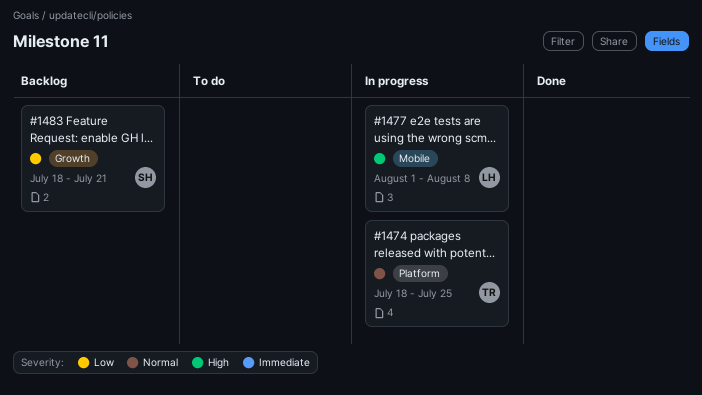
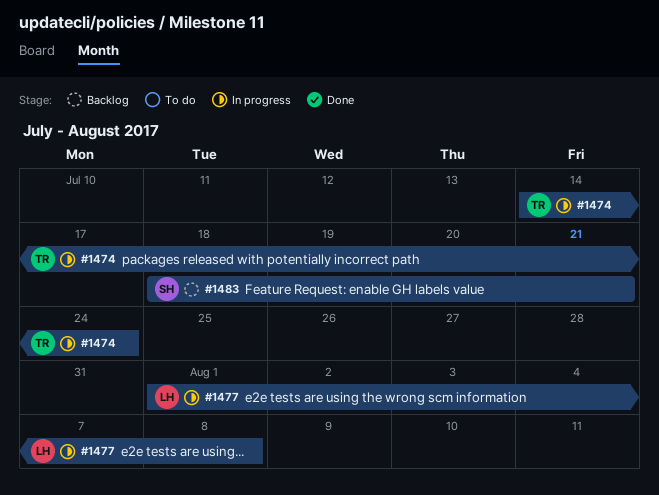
#1474, start: Jul 18 -> Jul 14
#1474, due: Jul 25 -> Jul 24

